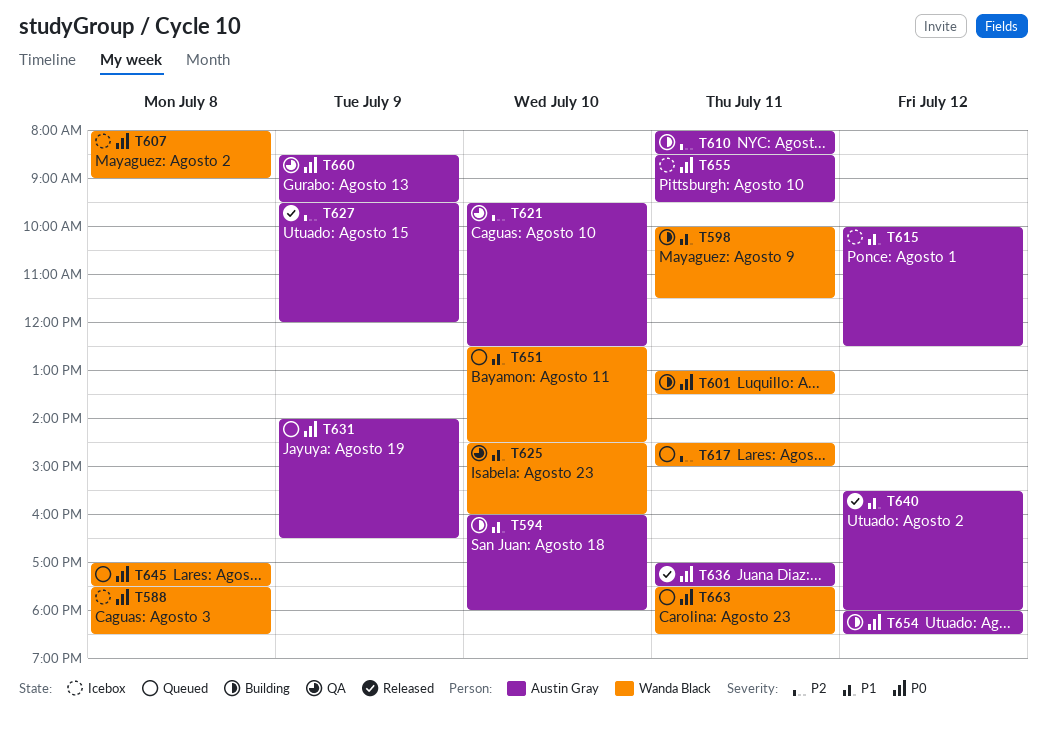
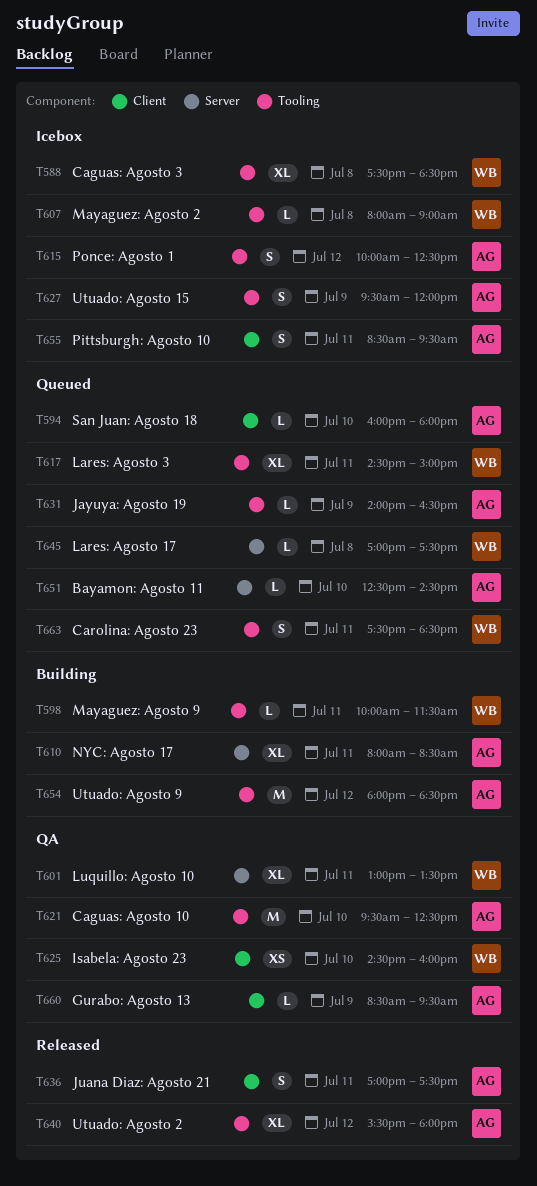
T594, status: Building -> Queued
T601, status: Building -> QA
T627, status: Released -> Icebox
T651, owner: Wanda Black -> Austin Gray

